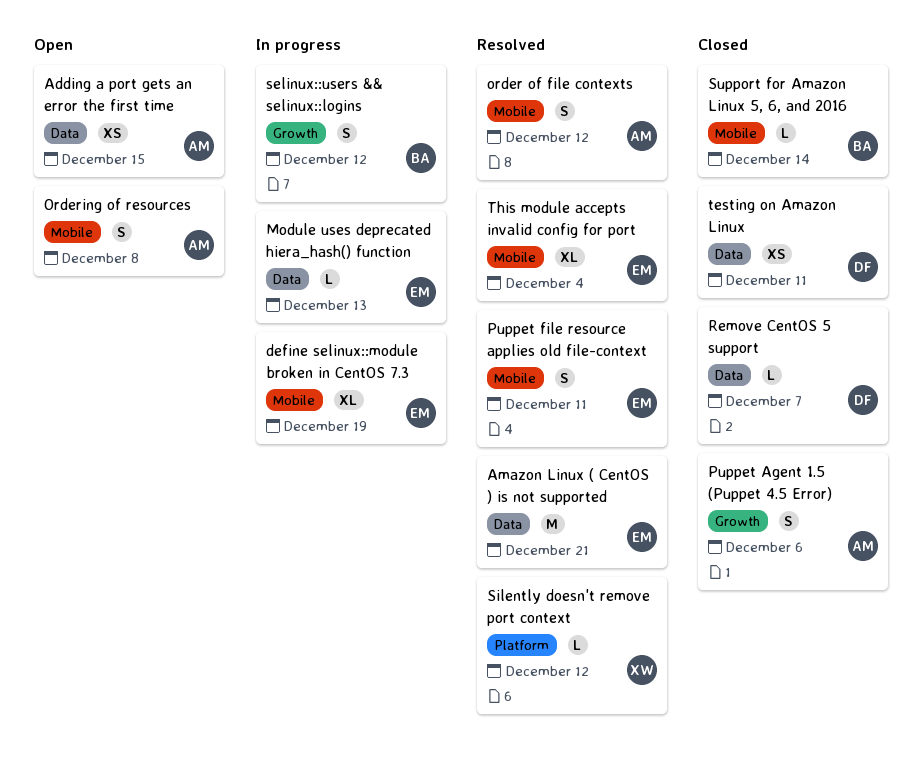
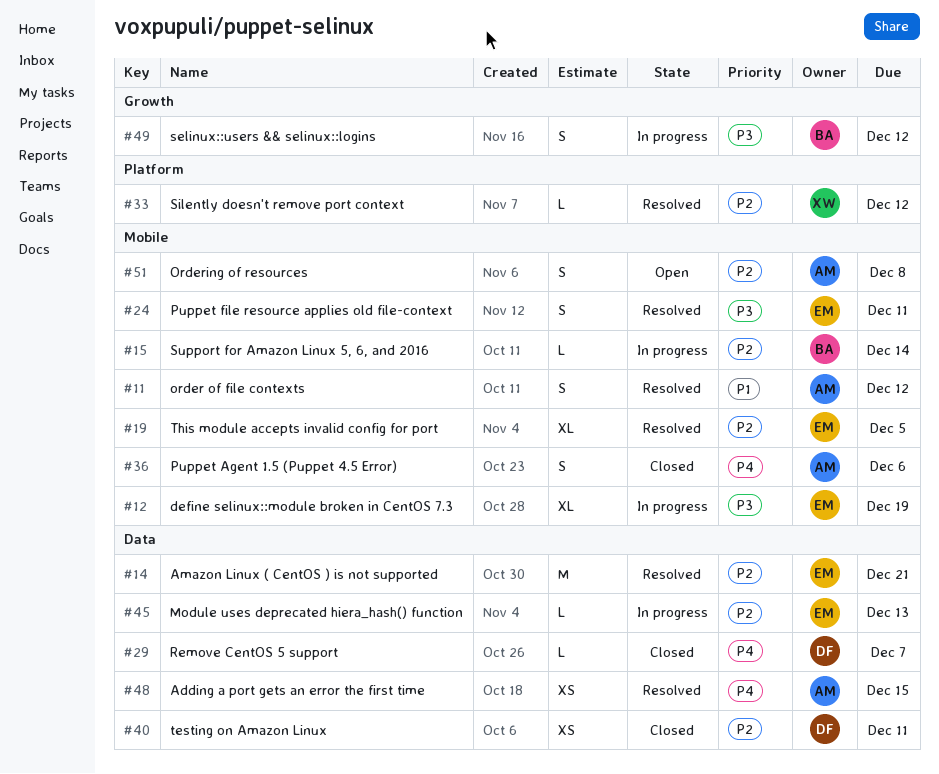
Adding a port gets an error the first time, status: Open -> Resolved
Puppet Agent 1.5 (Puppet 4.5 Error), label: Growth -> Mobile
Support for Amazon Linux 5, 6, and 2016, status: Closed -> In progress
This module accepts invalid config for port, due: Dec 4 -> Dec 5

